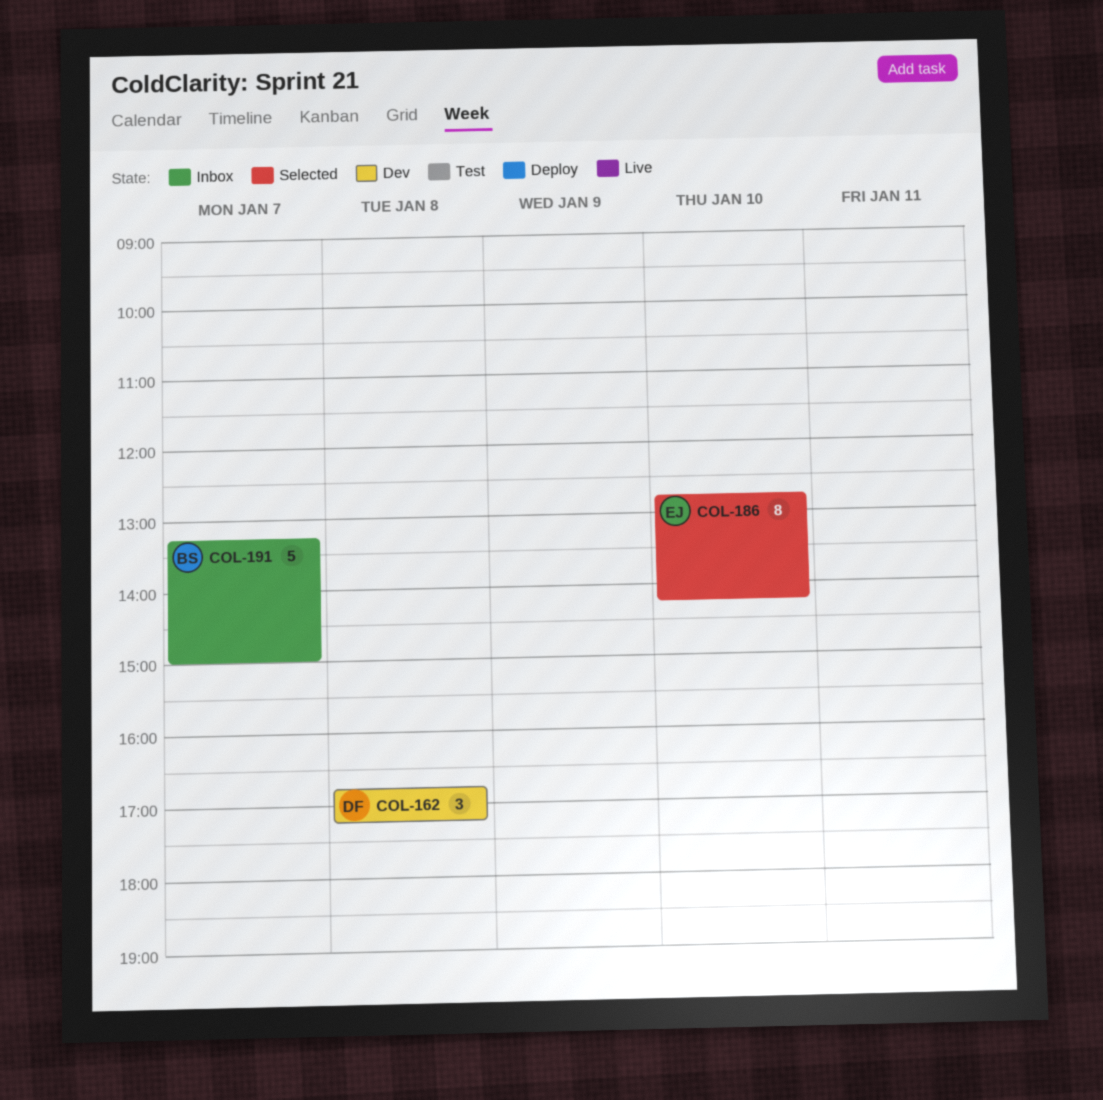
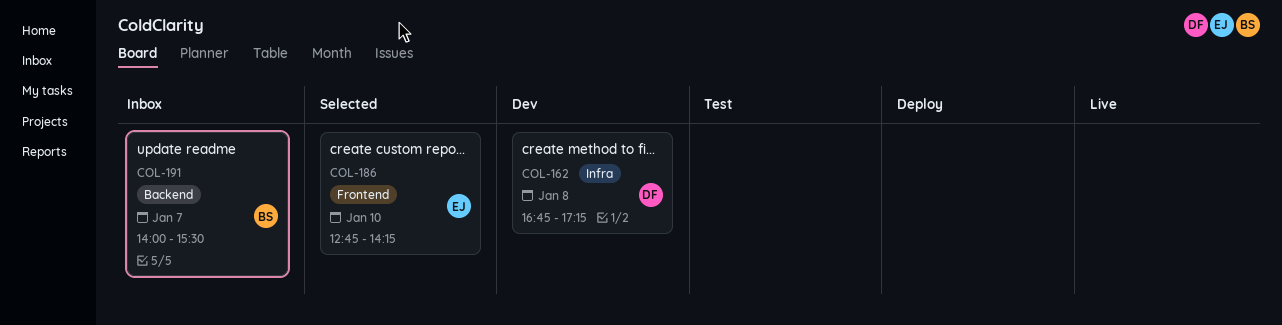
COL-191, begins: 13:15 -> 14:00
COL-191, ends: 15:00 -> 15:30

